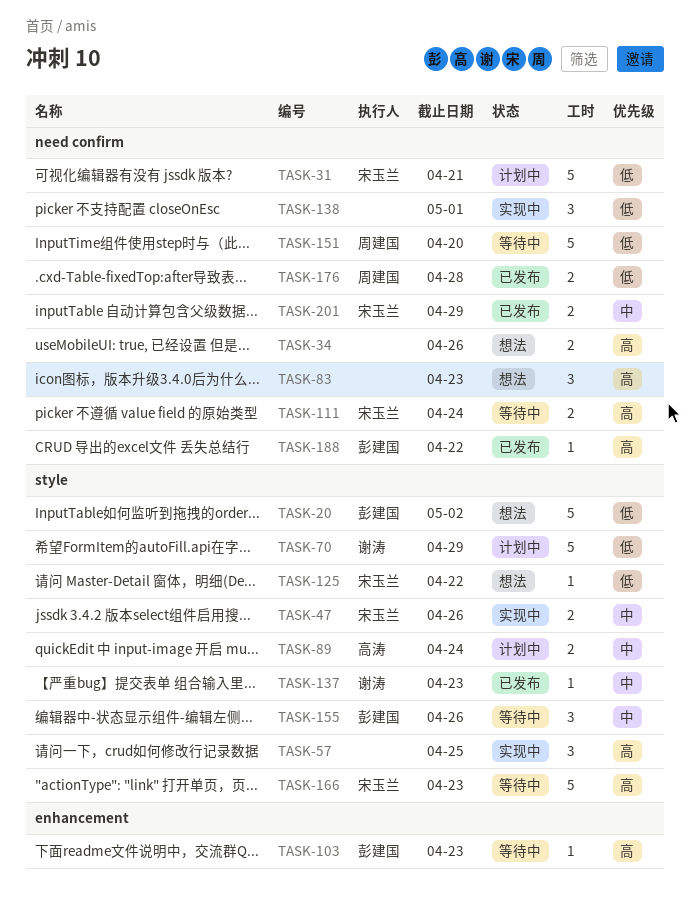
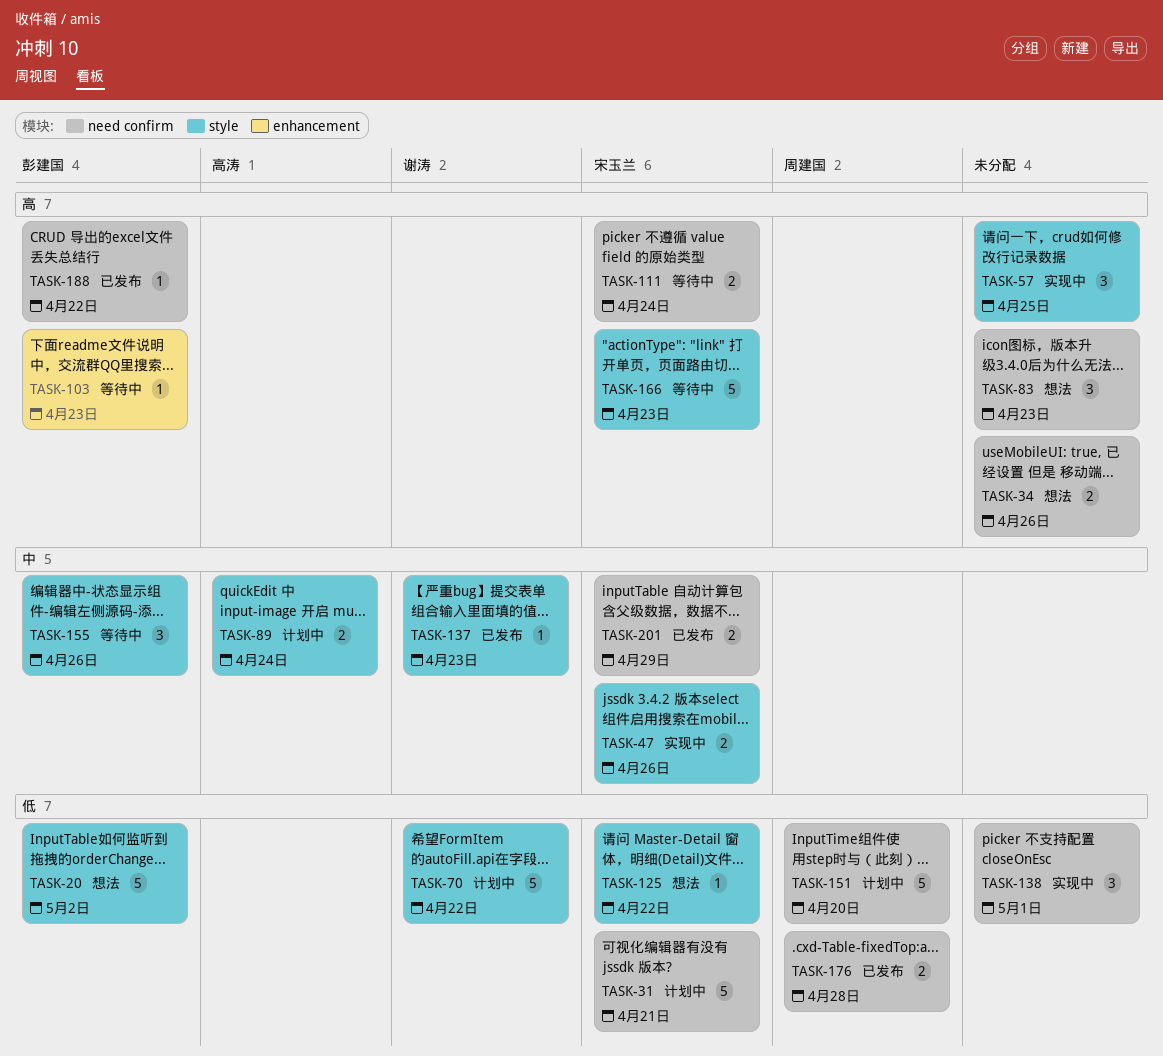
TASK-70, due: Apr 29 -> Apr 22
TASK-151, status: 等待中 -> 计划中

